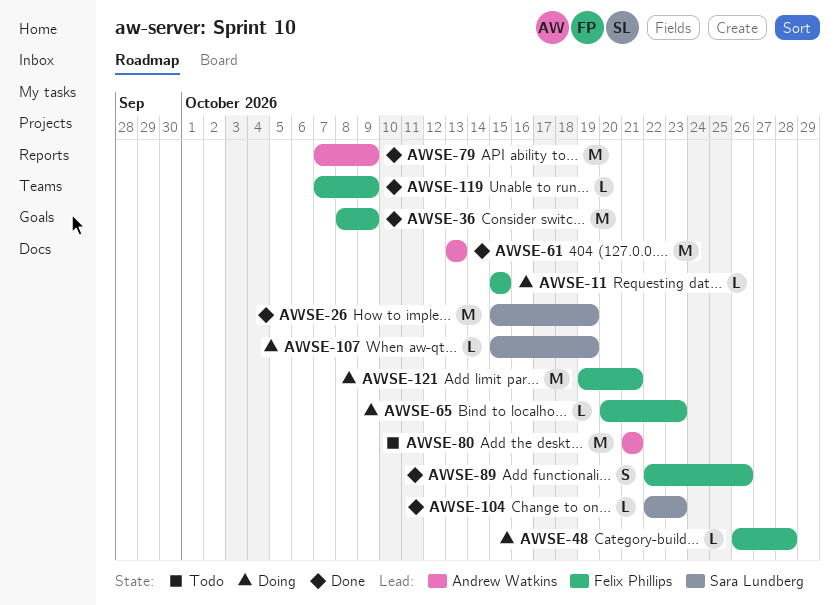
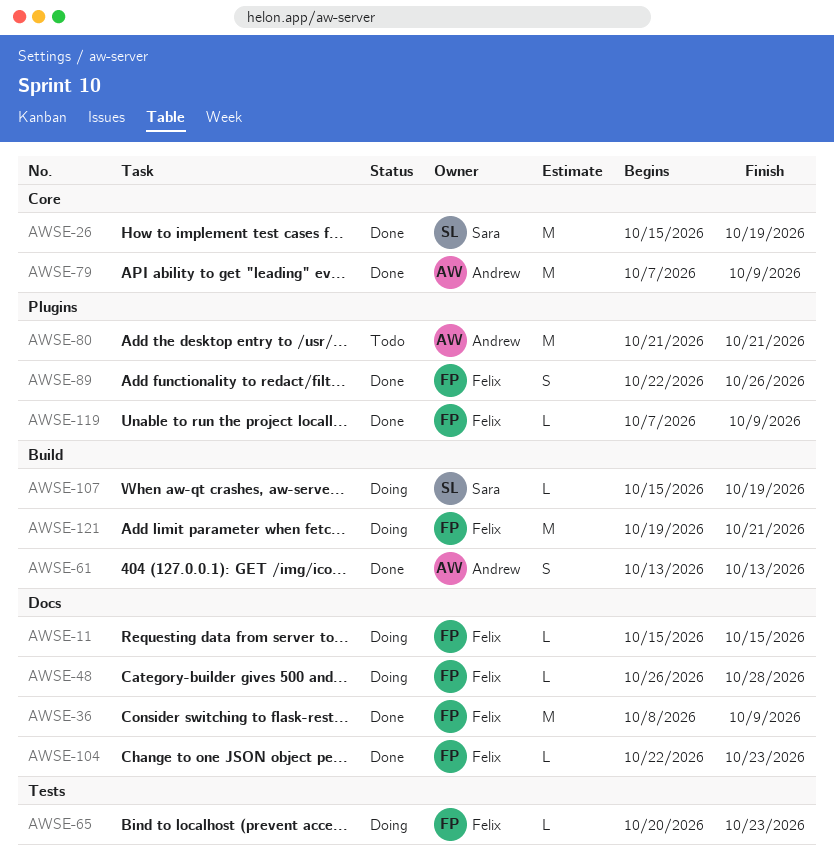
AWSE-61, estimate: M -> S
AWSE-104, owner: Sara Lundberg -> Felix Phillips

